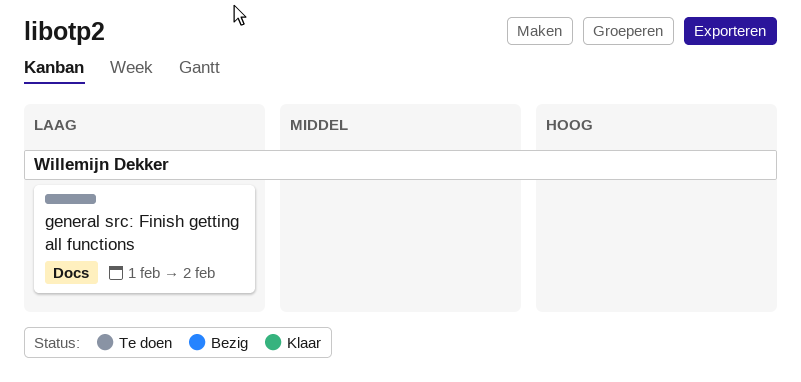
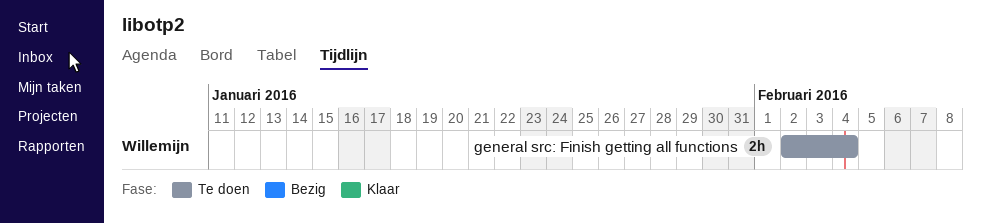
general src: Finish getting all functions, start: Feb 1 -> Feb 2
general src: Finish getting all functions, due: Feb 2 -> Feb 4

